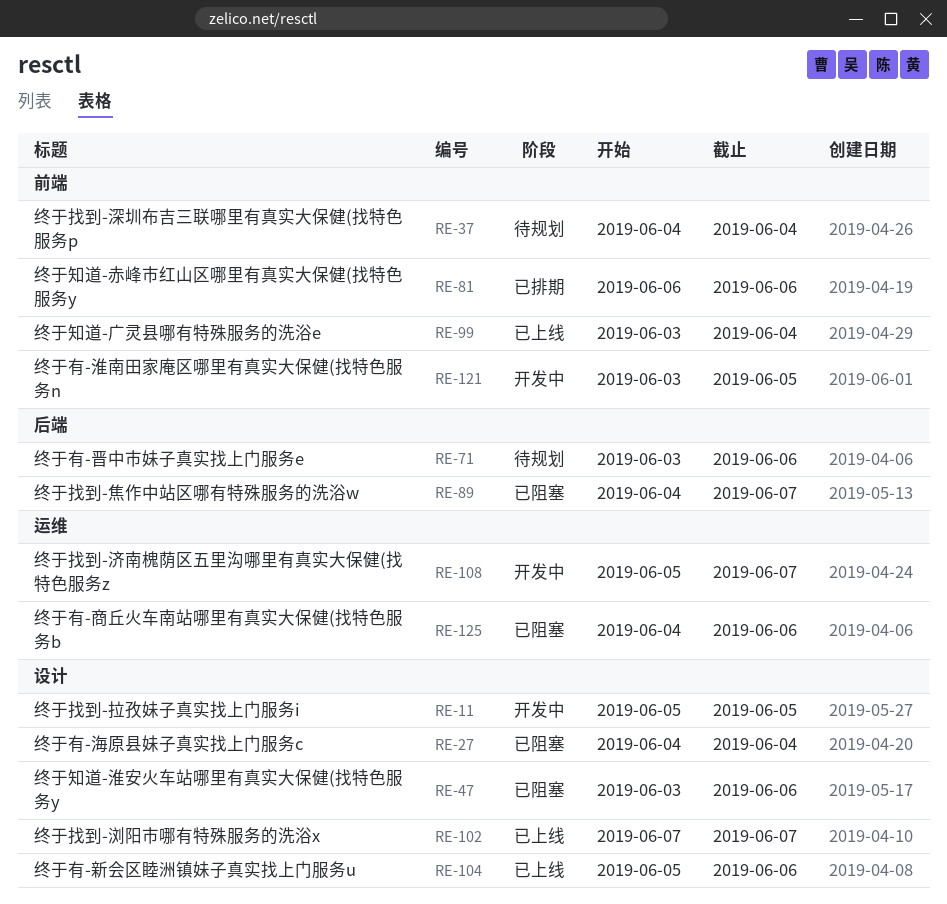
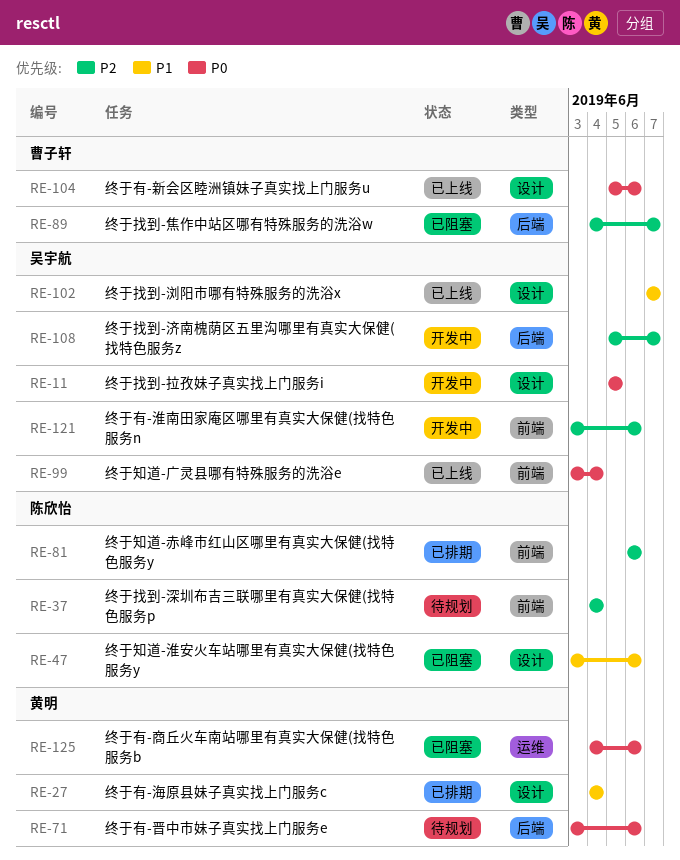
RE-27, status: 已阻塞 -> 已排期
RE-108, label: 运维 -> 后端
RE-121, due: Jun 5 -> Jun 6

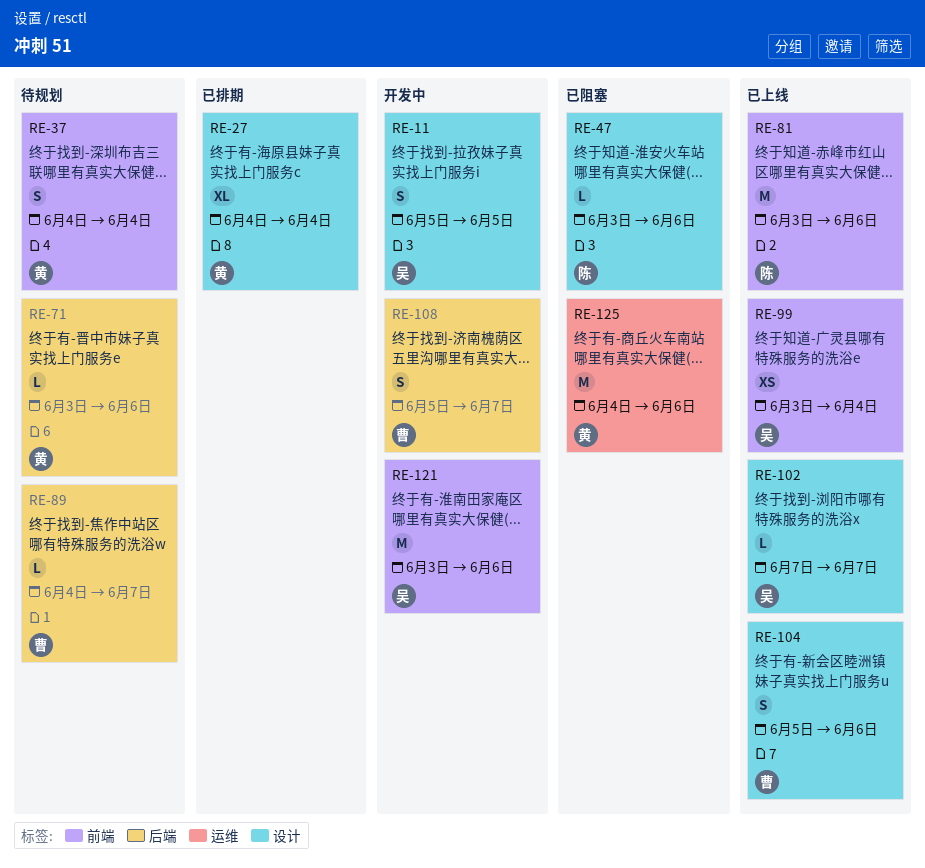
RE-37, owner: 陈欣怡 -> 黄明
RE-81, status: 已排期 -> 已上线
RE-81, start: Jun 6 -> Jun 3
RE-89, status: 已阻塞 -> 待规划
RE-108, owner: 吴宇航 -> 曹子轩

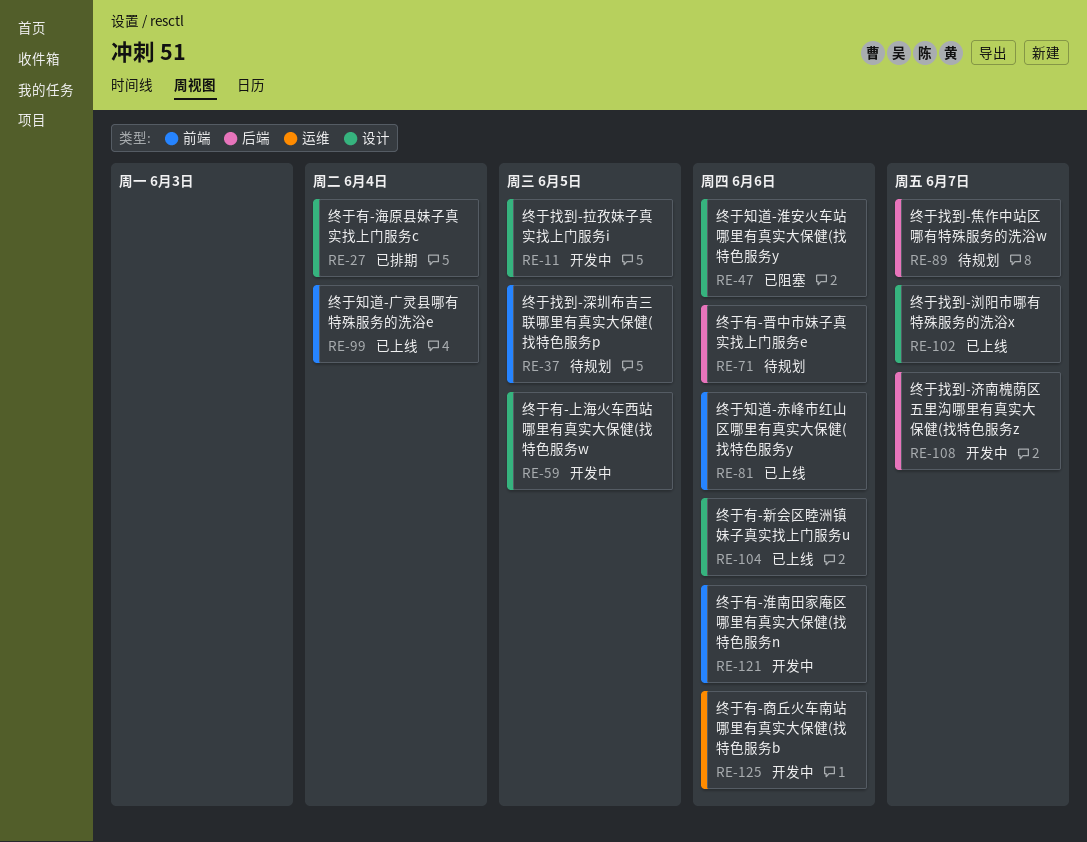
RE-37, due: Jun 4 -> Jun 5
RE-59: none -> present
RE-125, status: 已阻塞 -> 开发中

